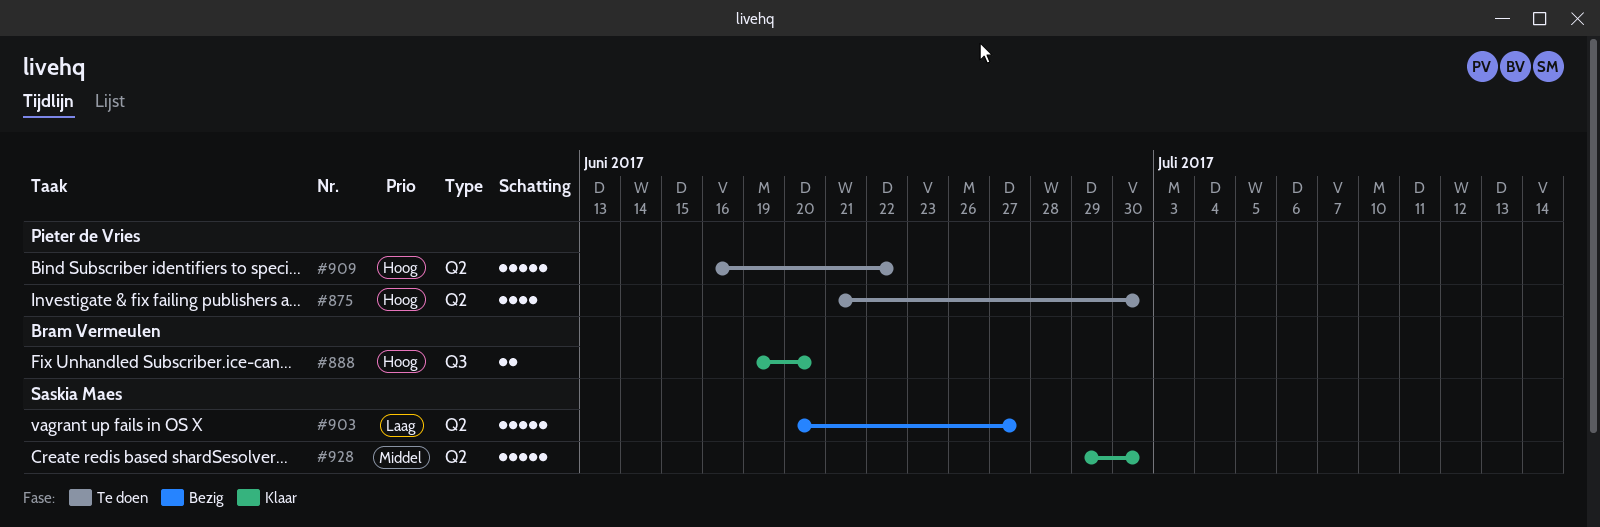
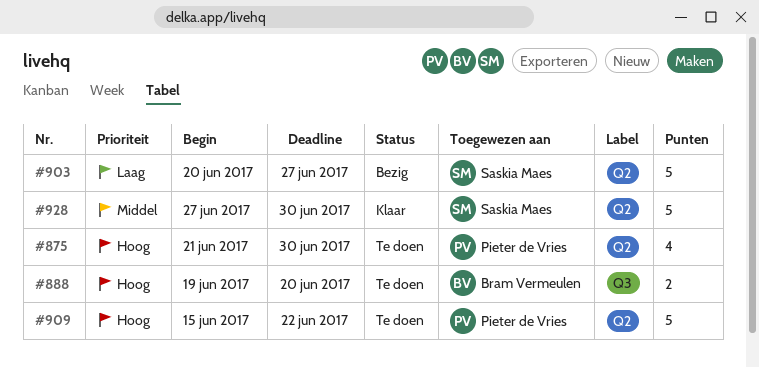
#888, status: Klaar -> Te doen
#909, start: Jun 16 -> Jun 15
#928, start: Jun 29 -> Jun 27

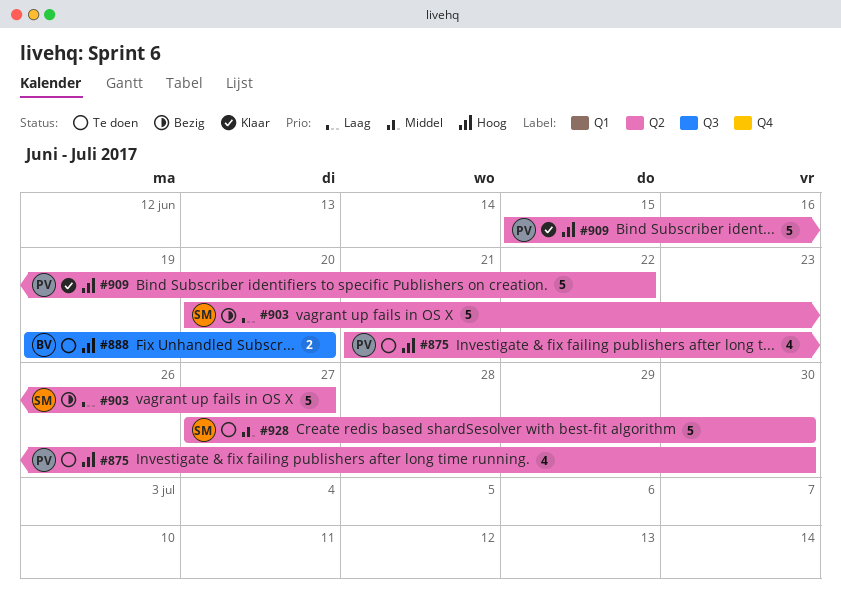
#909, status: Te doen -> Klaar
#928, status: Klaar -> Te doen

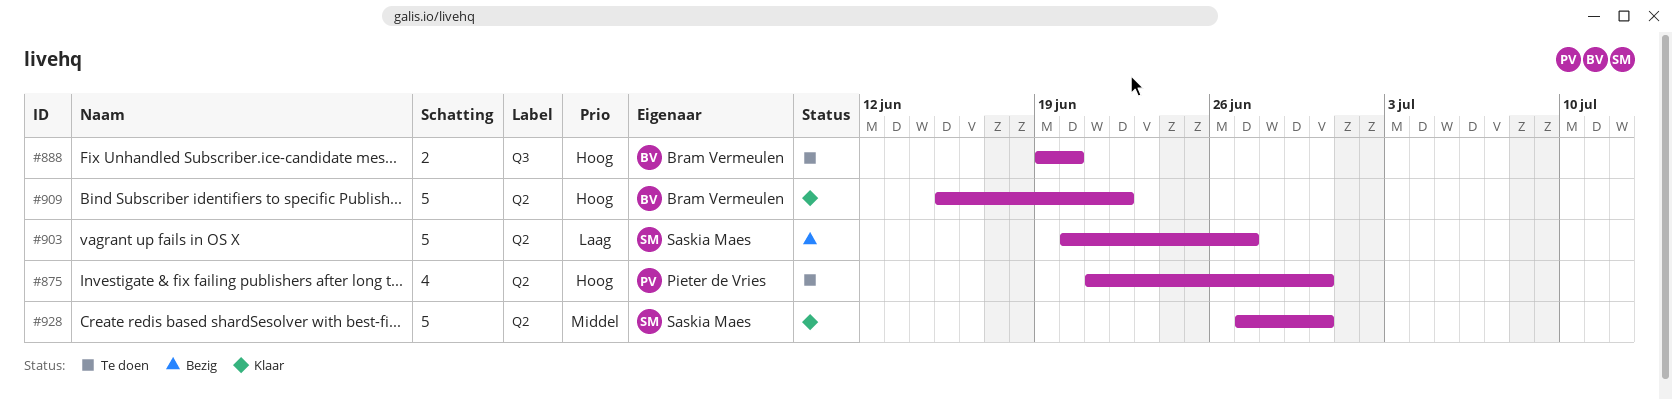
#909, owner: Pieter de Vries -> Bram Vermeulen
#928, status: Te doen -> Klaar

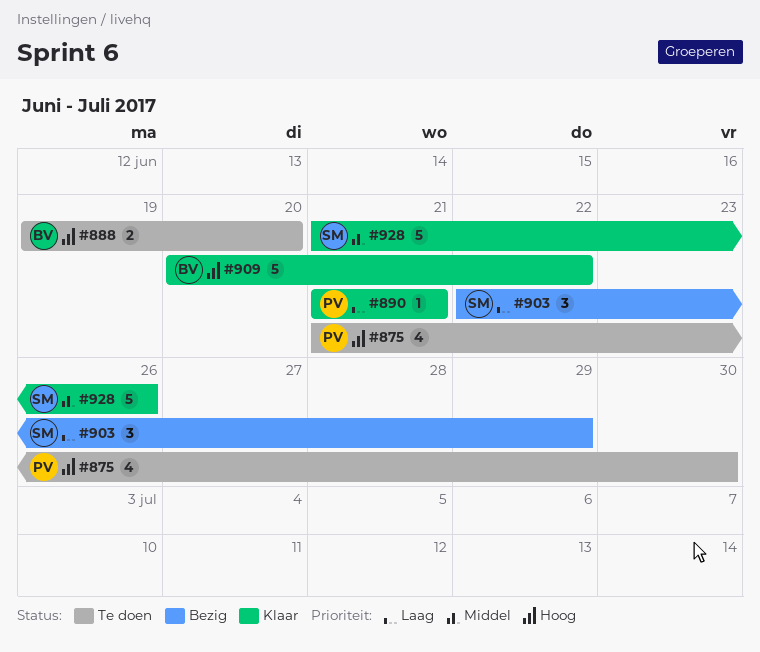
#890: none -> present
#903, estimate: 5 -> 3
#903, start: Jun 20 -> Jun 22
#903, due: Jun 27 -> Jun 29
#909, start: Jun 15 -> Jun 20
#928, start: Jun 27 -> Jun 21
#928, due: Jun 30 -> Jun 26

